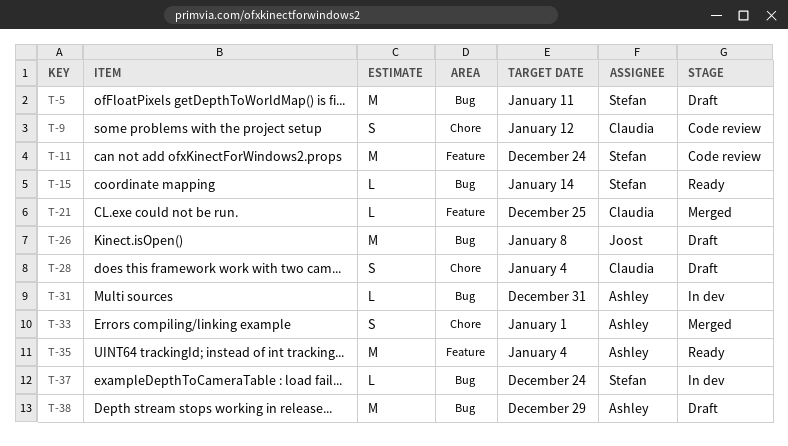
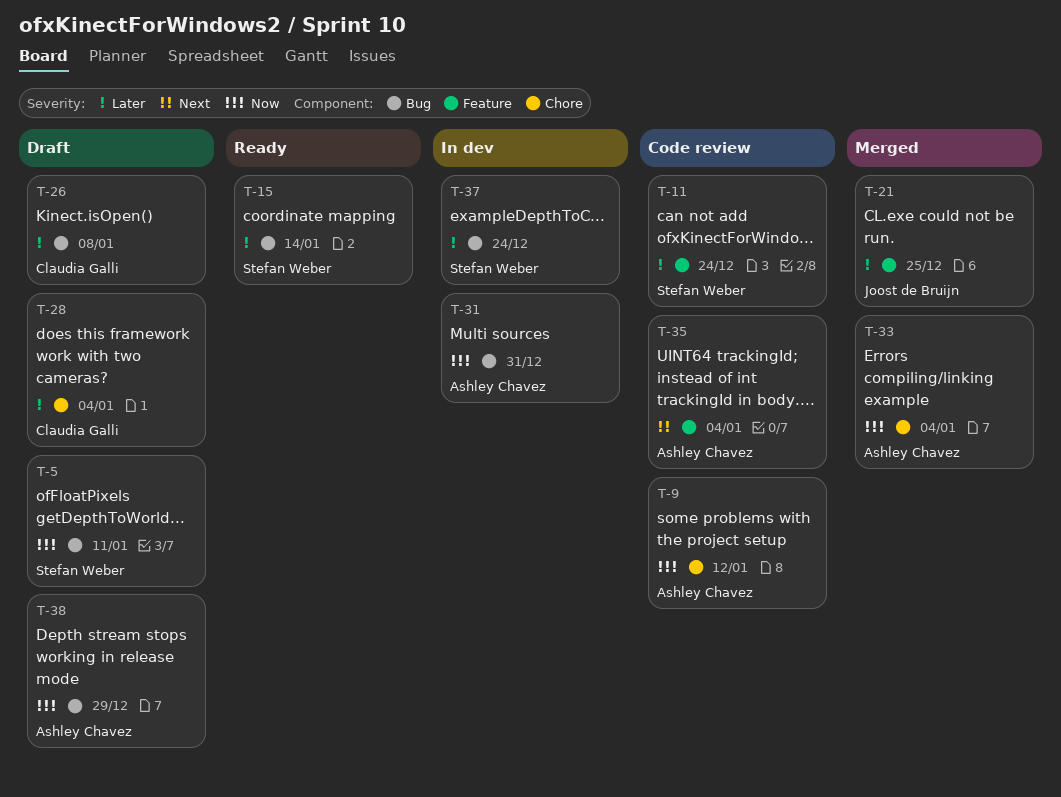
T-9, owner: Claudia Galli -> Ashley Chavez
T-21, owner: Claudia Galli -> Joost de Bruijn
T-26, owner: Joost de Bruijn -> Claudia Galli
T-33, due: Jan 1 -> Jan 4
T-35, status: Ready -> Code review

